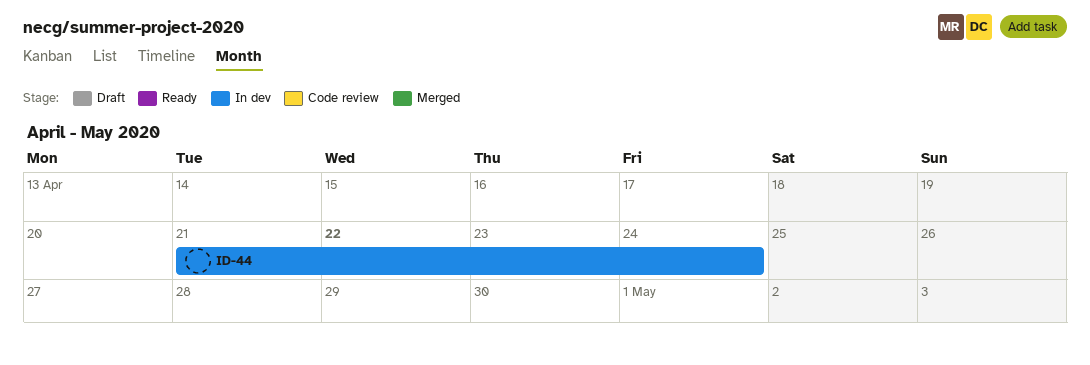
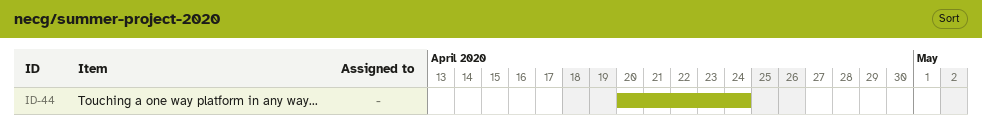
ID-44, start: Apr 21 -> Apr 20

